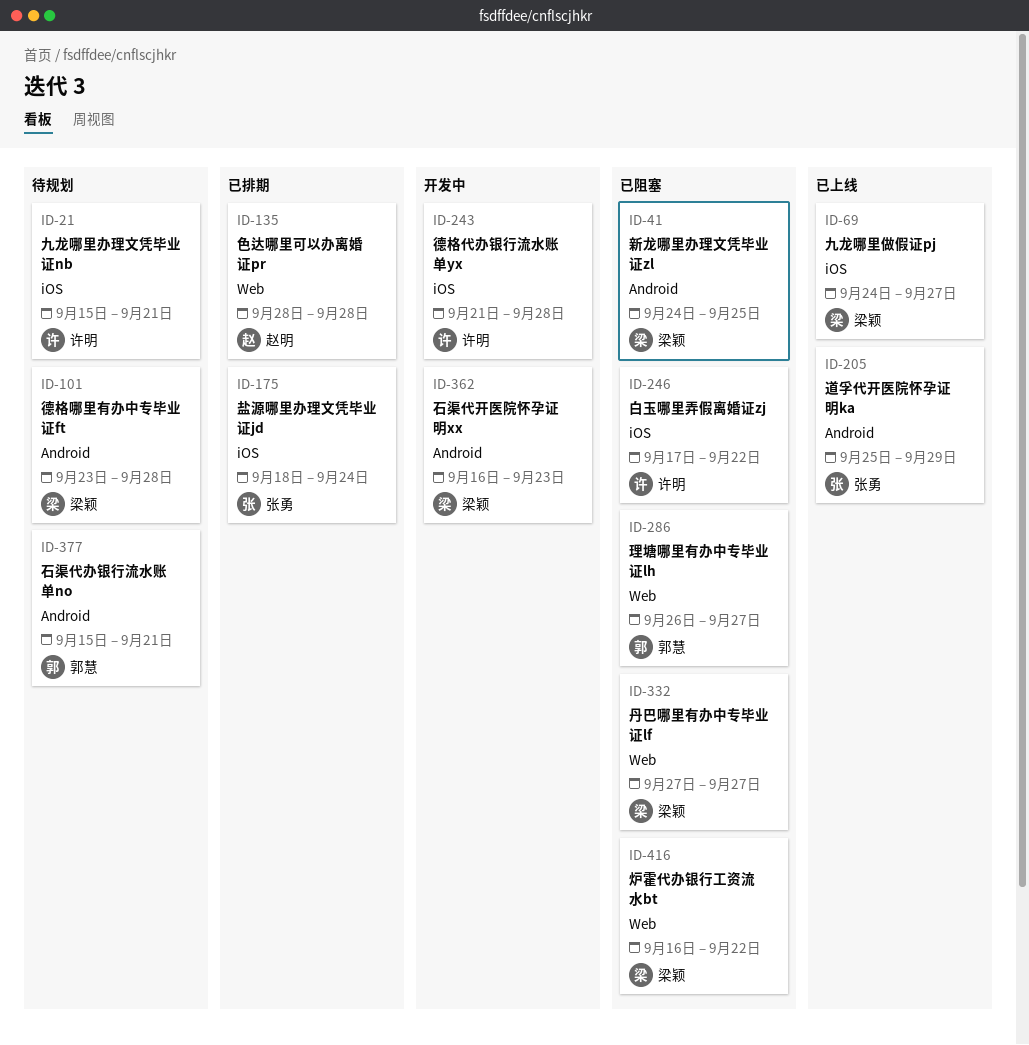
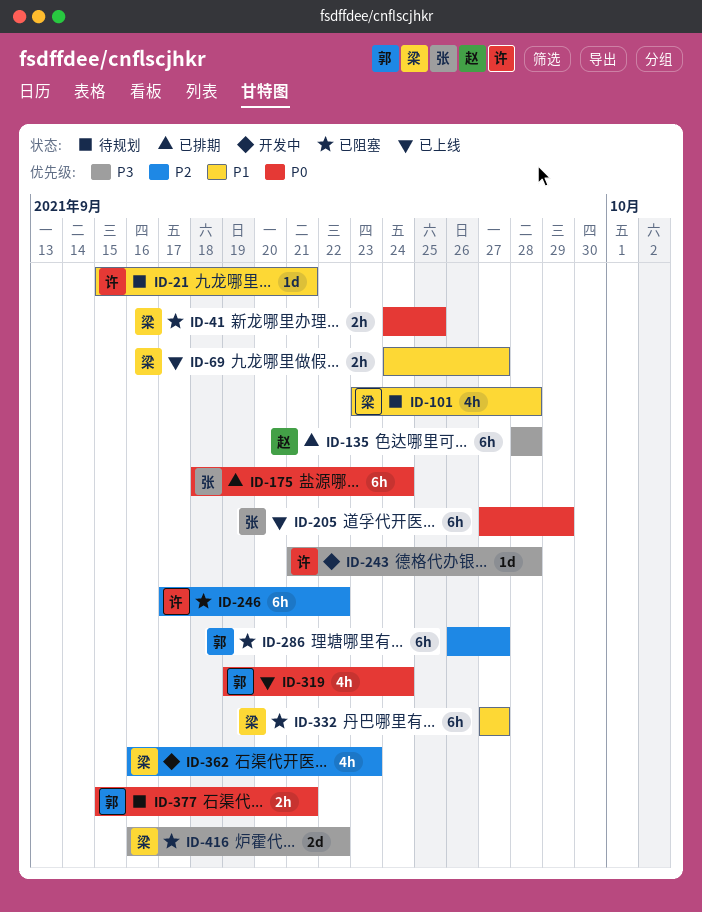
ID-205, start: Sep 25 -> Sep 27
ID-319: none -> present

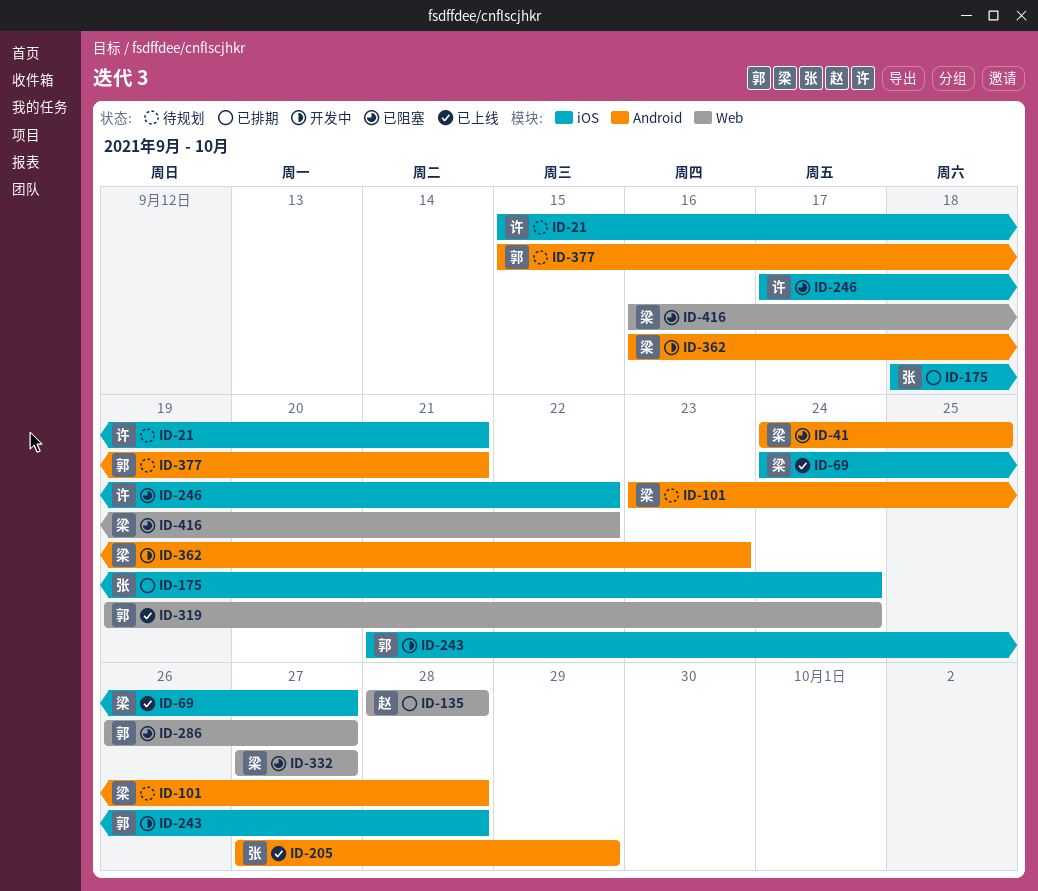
ID-243, owner: 许 -> 郭

